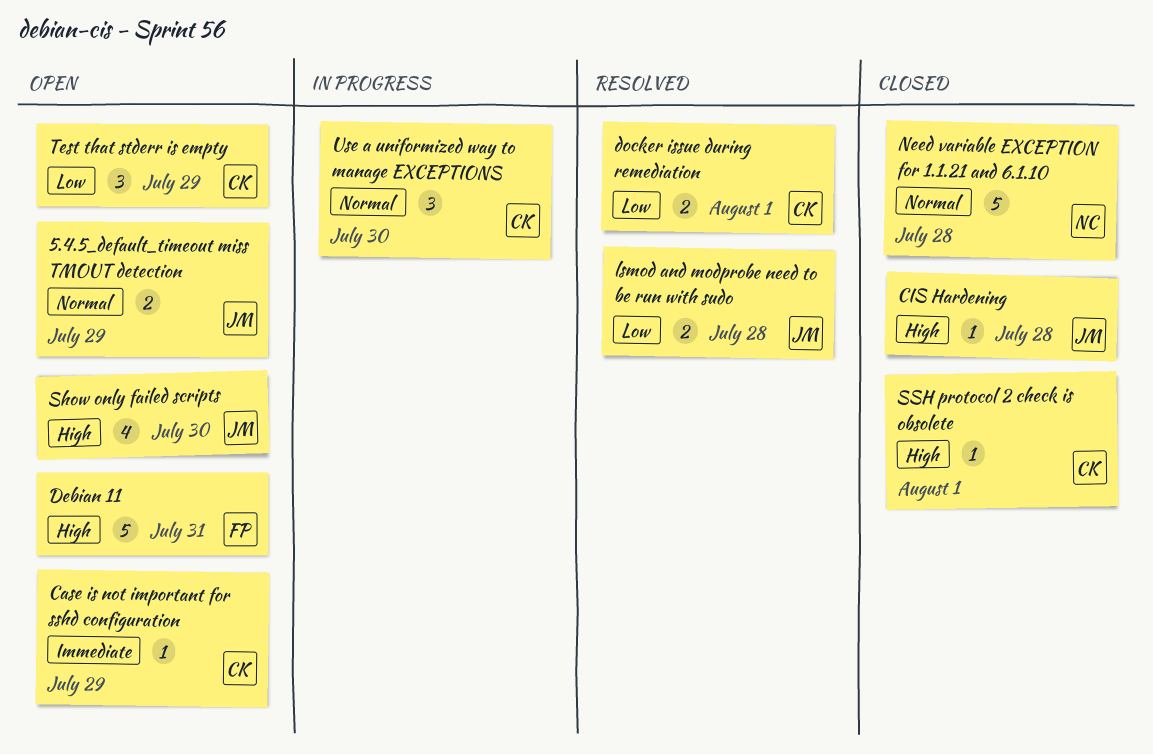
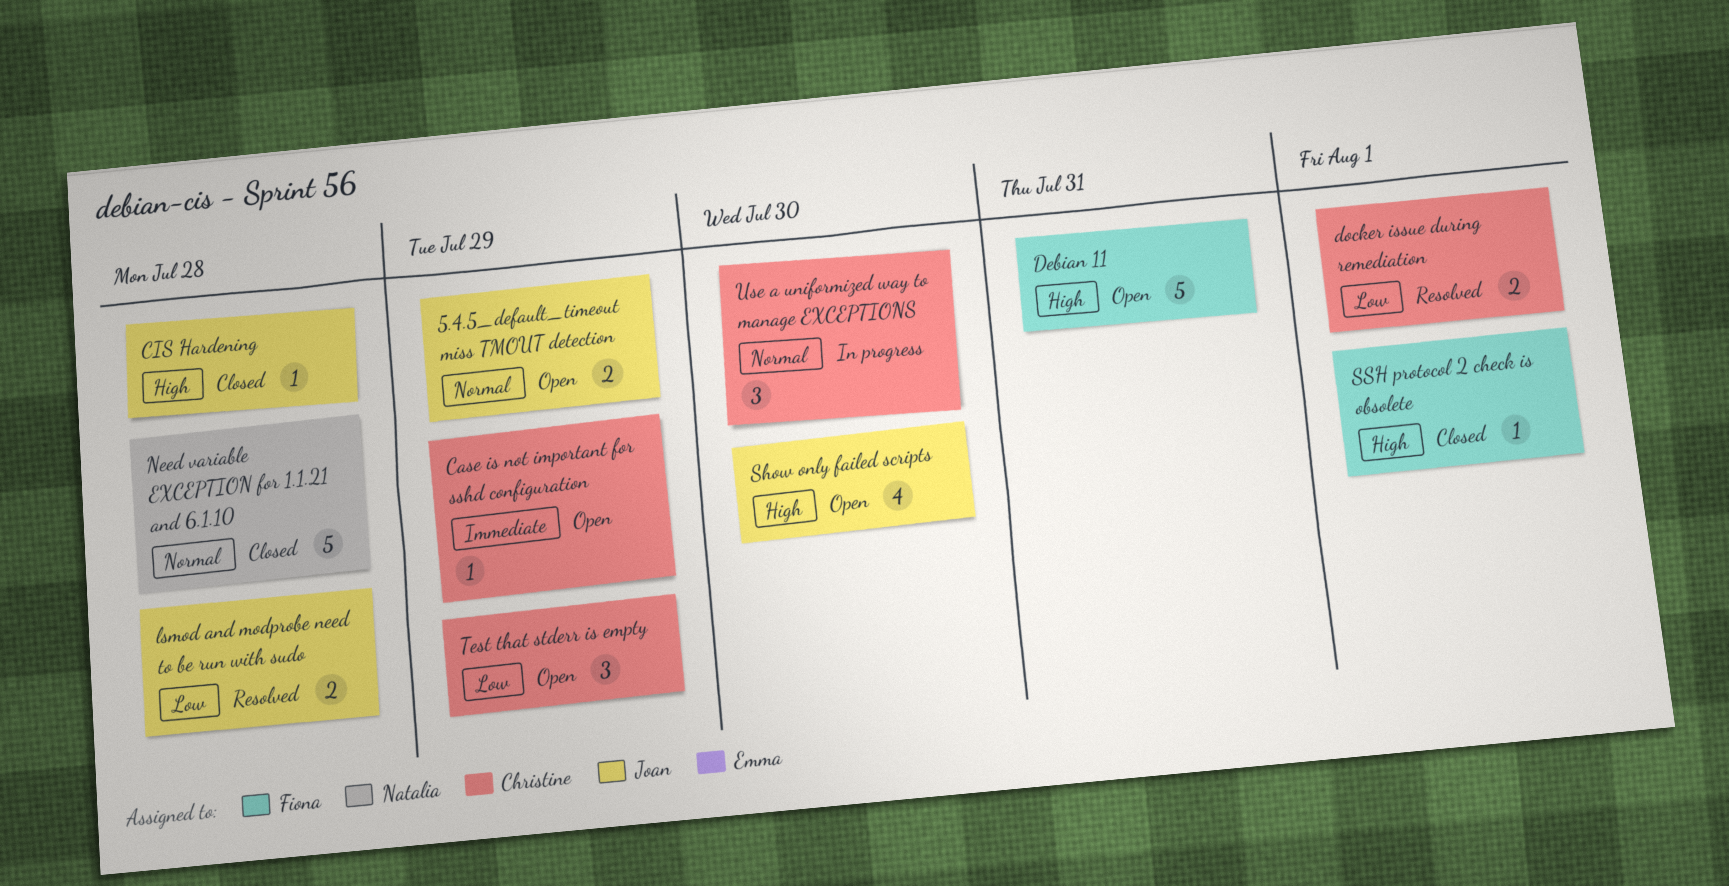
SSH protocol 2 check is obsolete, owner: Christine -> Fiona

